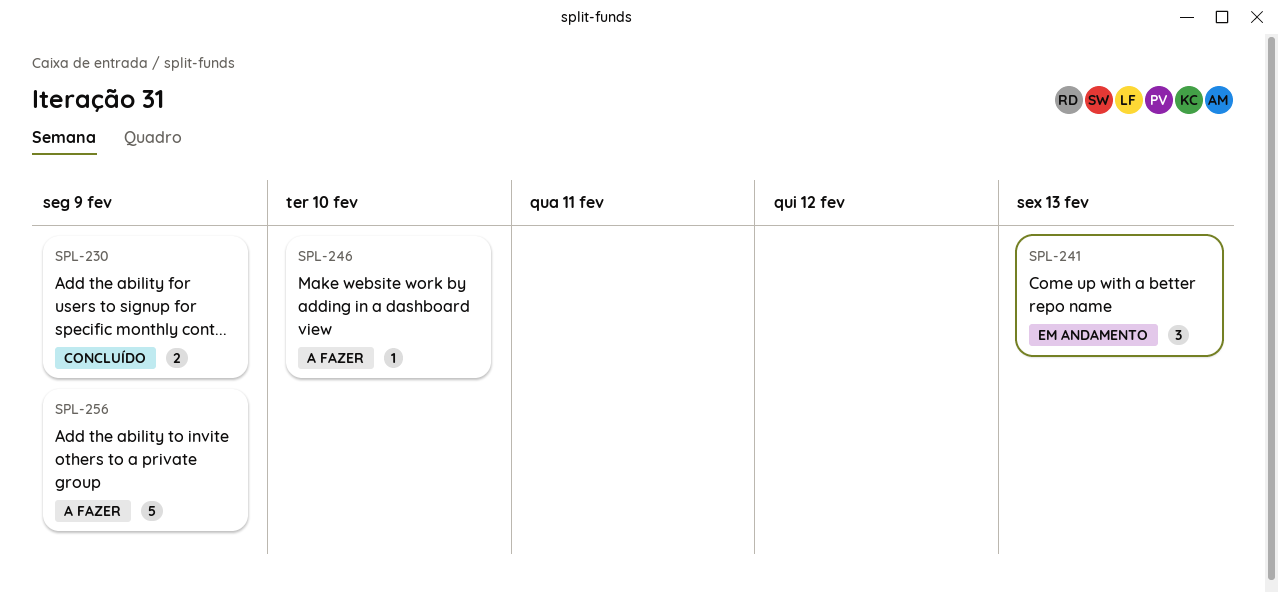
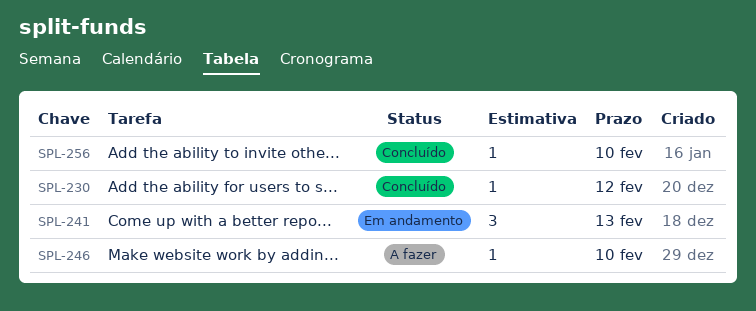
SPL-230, estimate: 2 -> 1
SPL-230, due: Feb 9 -> Feb 12
SPL-256, status: A fazer -> Concluído
SPL-256, estimate: 5 -> 1
SPL-256, due: Feb 9 -> Feb 10

